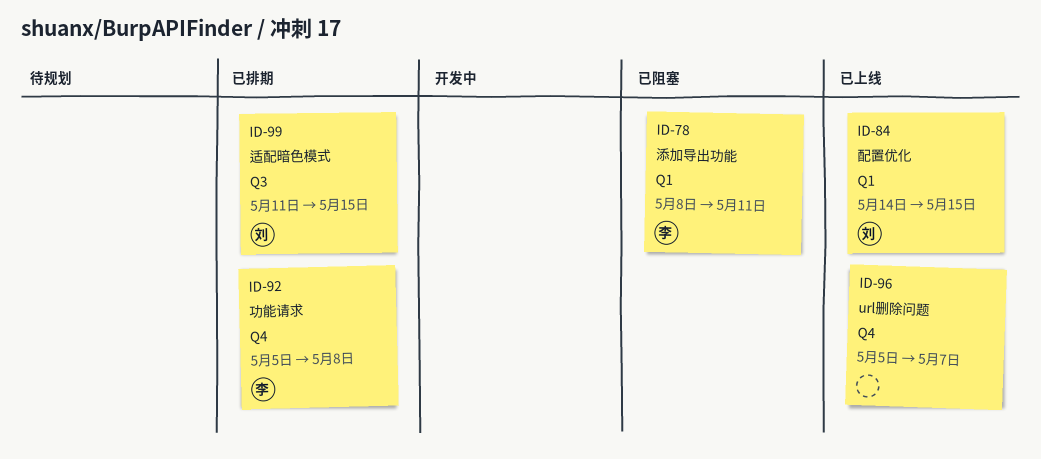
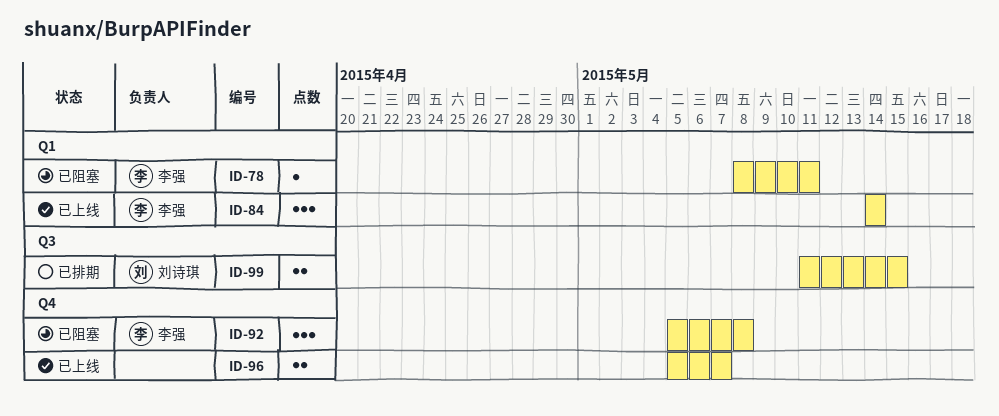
ID-84, owner: 刘诗琪 -> 李强
ID-84, due: May 15 -> May 14
ID-92, status: 已排期 -> 已阻塞

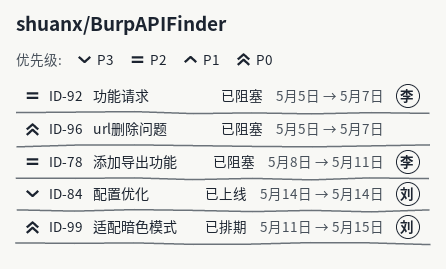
ID-84, owner: 李强 -> 刘诗琪
ID-92, due: May 8 -> May 7
ID-96, status: 已上线 -> 已阻塞

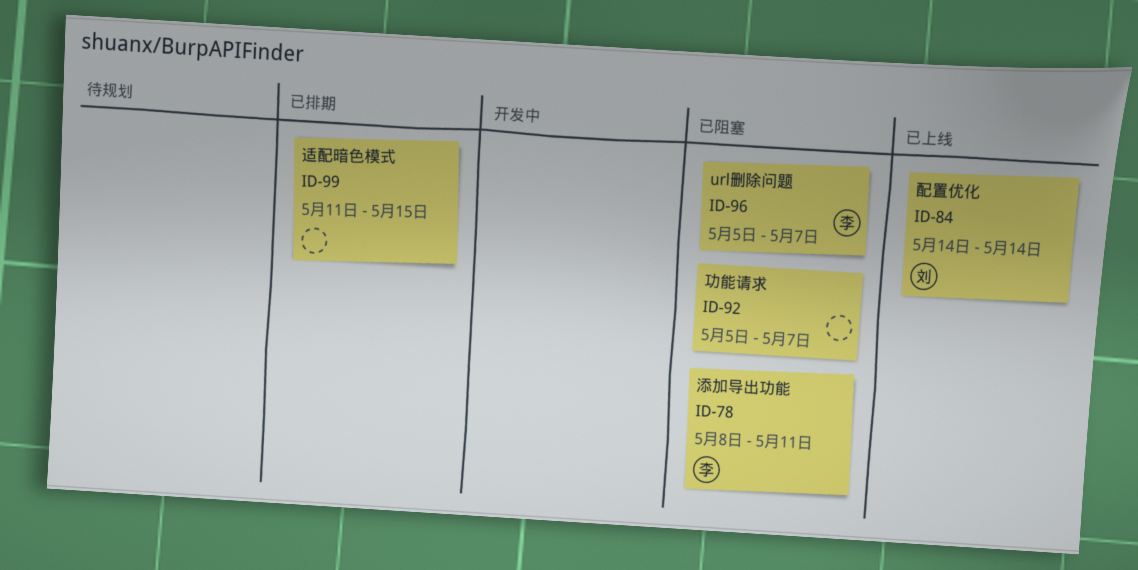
ID-92, owner: 李 -> none
ID-96, owner: none -> 李
ID-99, owner: 刘 -> none

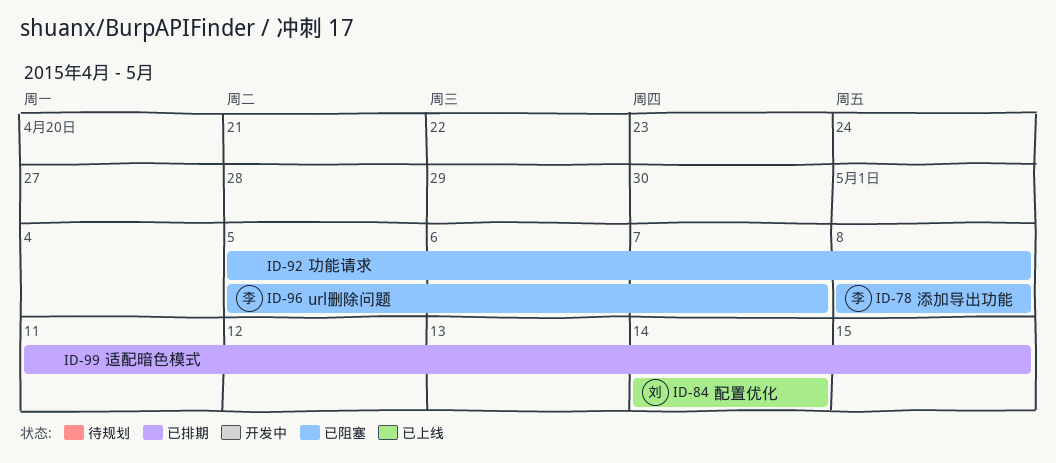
ID-78, due: May 11 -> May 8
ID-92, due: May 7 -> May 8

